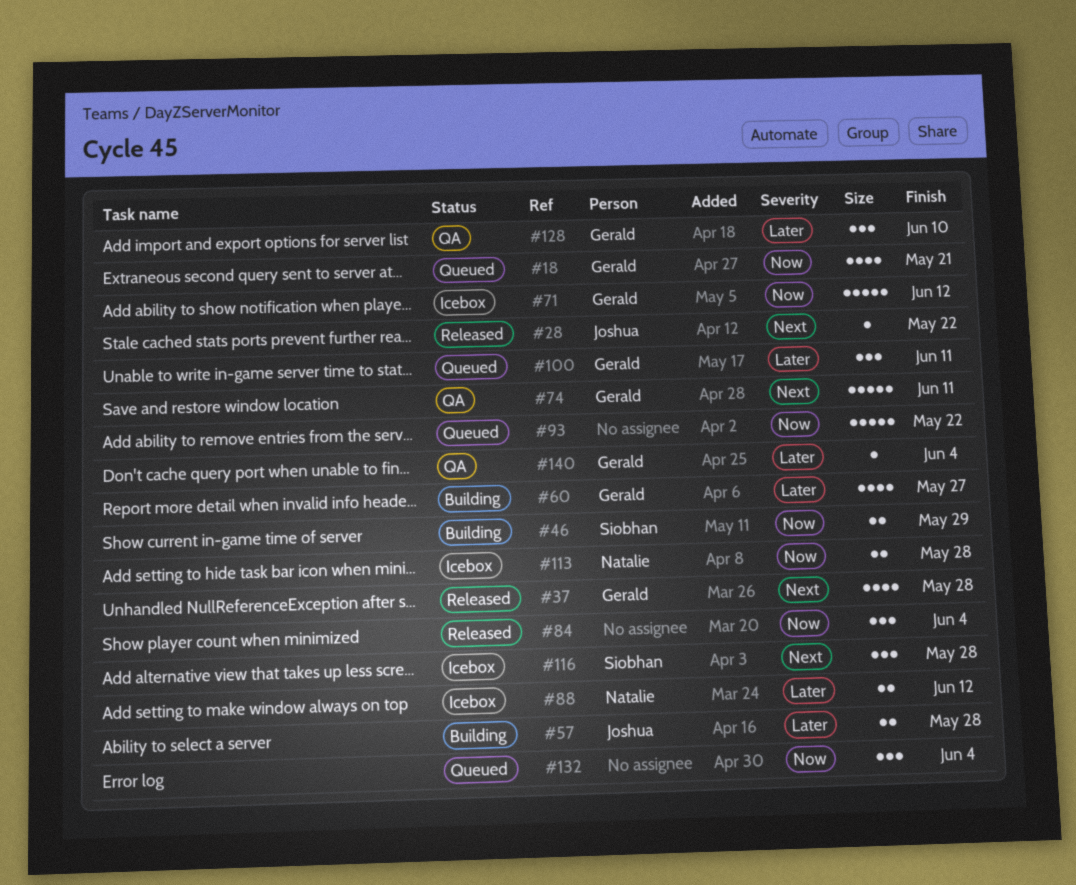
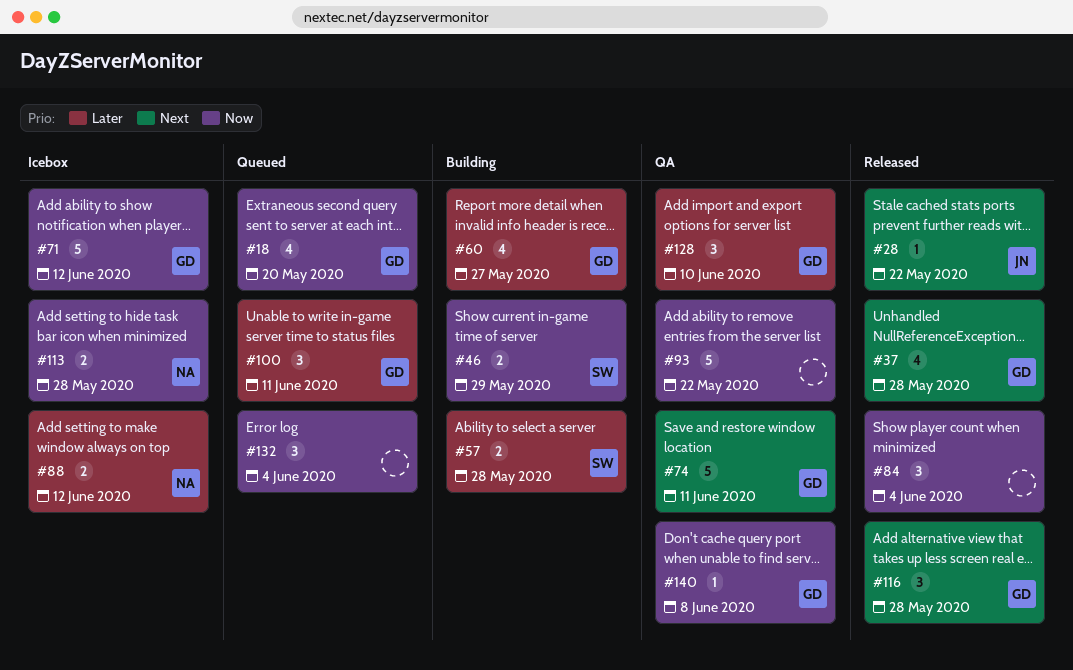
#18, due: May 21 -> May 20
#57, owner: Joshua -> Siobhan
#93, status: Queued -> QA
#116, status: Icebox -> Released
#116, owner: Siobhan -> Gerald
#140, priority: Later -> Now
#140, due: Jun 4 -> Jun 8

